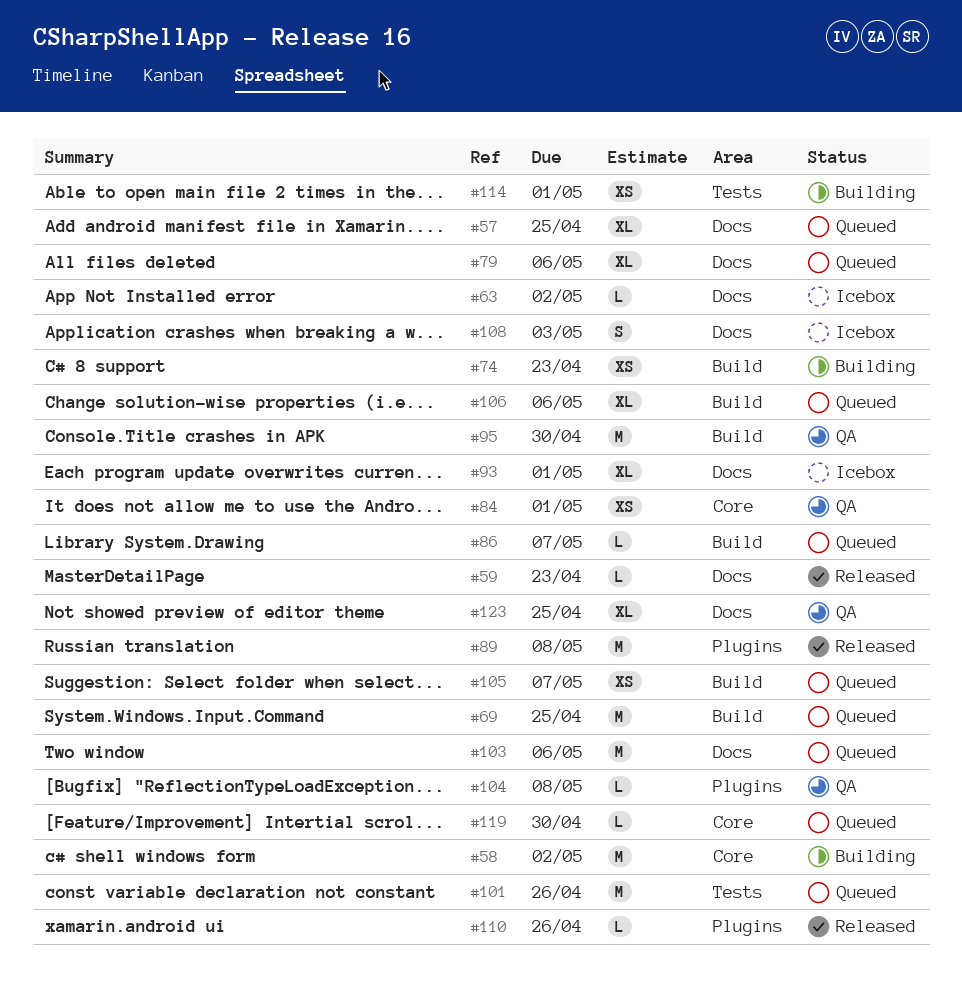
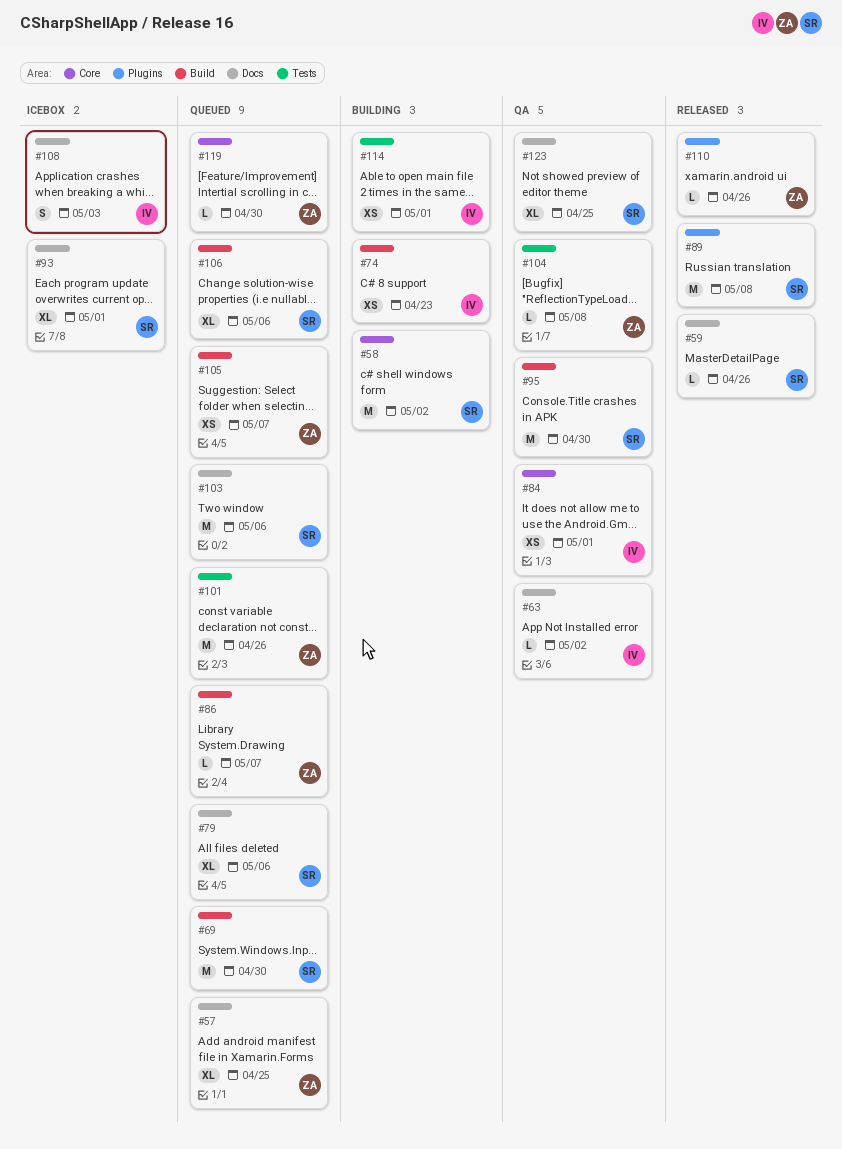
#59, due: Apr 23 -> Apr 26
#63, status: Icebox -> QA
#69, due: Apr 25 -> Apr 30
#104, label: Plugins -> Tests

